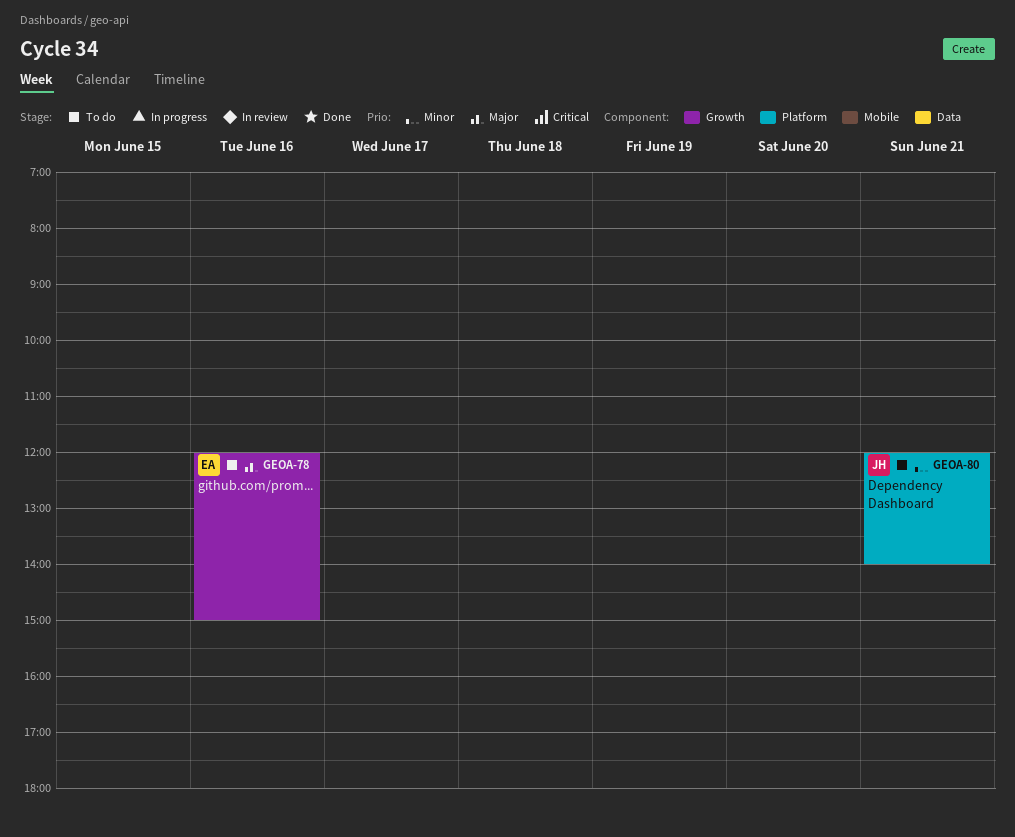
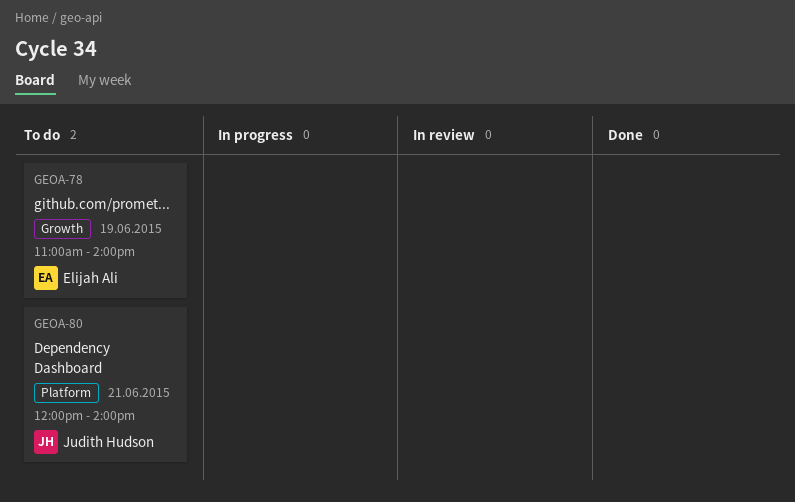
GEOA-78, day: Jun 16 -> Jun 19
GEOA-78, begins: 12:00 -> 11:00
GEOA-78, ends: 15:00 -> 14:00

